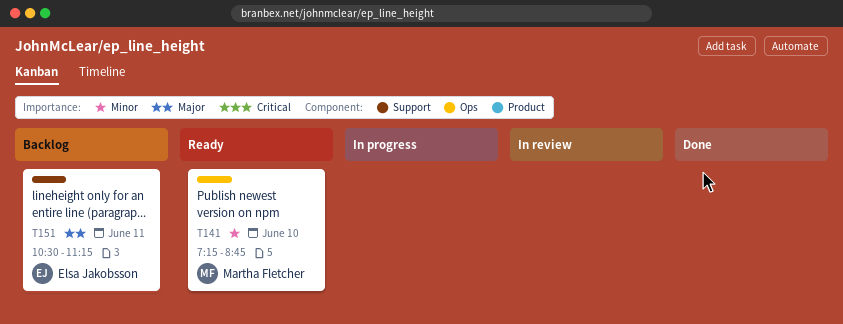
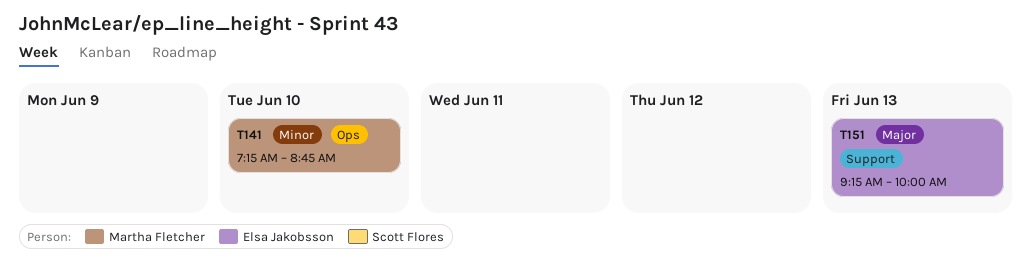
T151, day: Jun 11 -> Jun 13
T151, begins: 10:30 -> 09:15
T151, ends: 11:15 -> 10:00

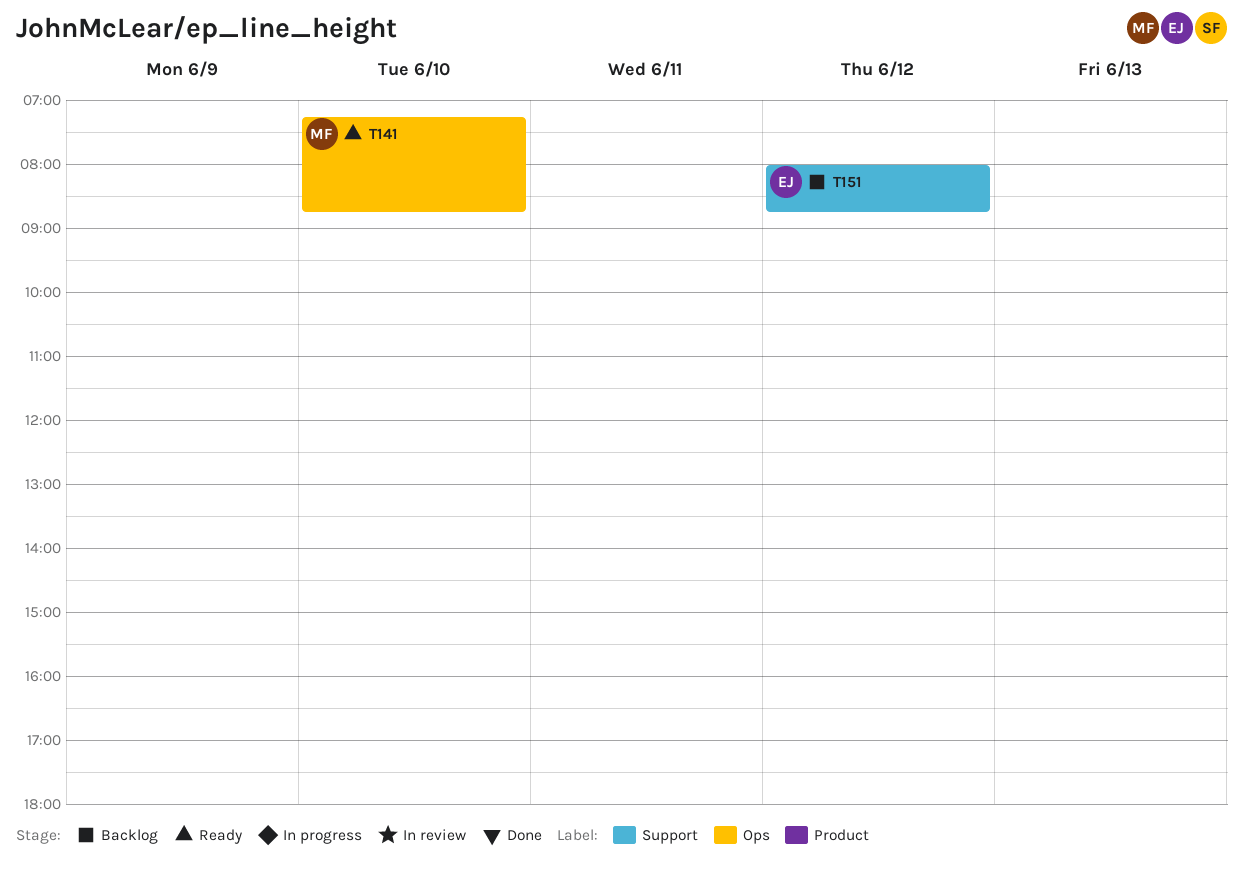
T151, day: Jun 13 -> Jun 12
T151, begins: 09:15 -> 08:00
T151, ends: 10:00 -> 08:45

